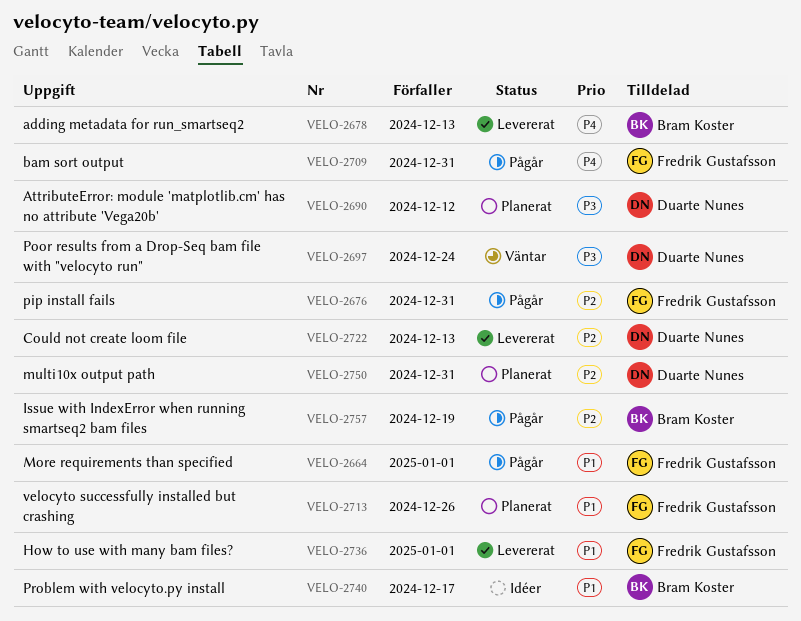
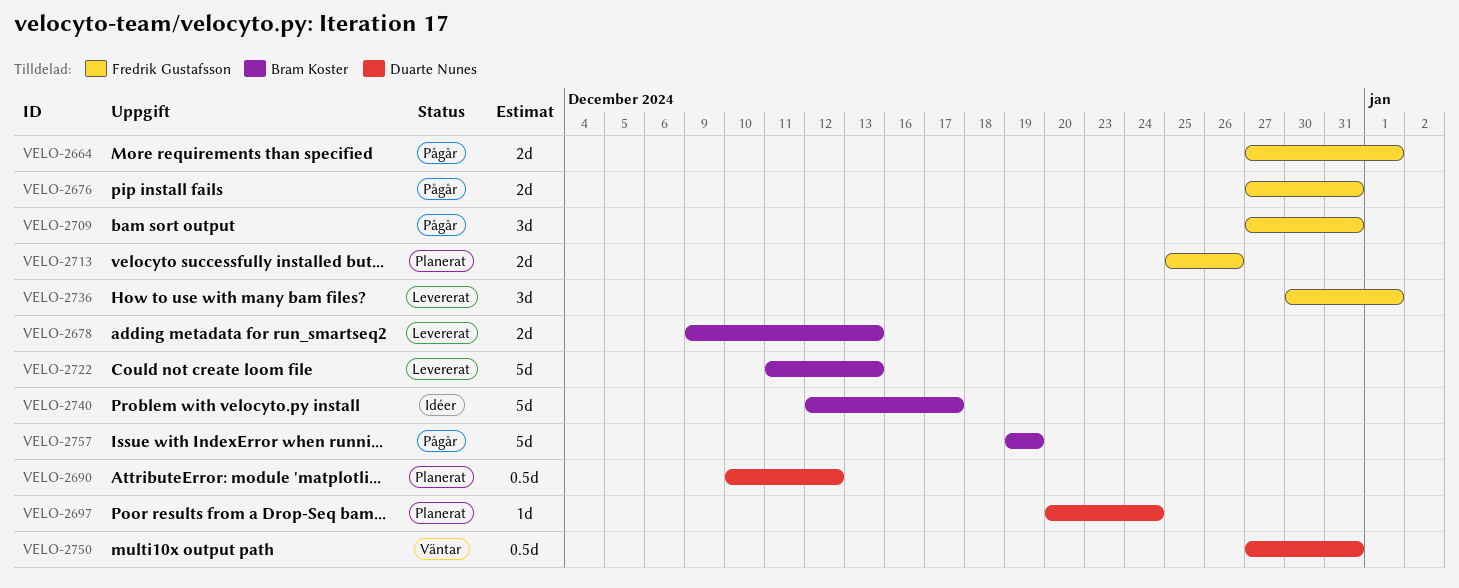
VELO-2697, status: Väntar -> Planerat
VELO-2722, owner: Duarte Nunes -> Bram Koster
VELO-2750, status: Planerat -> Väntar

